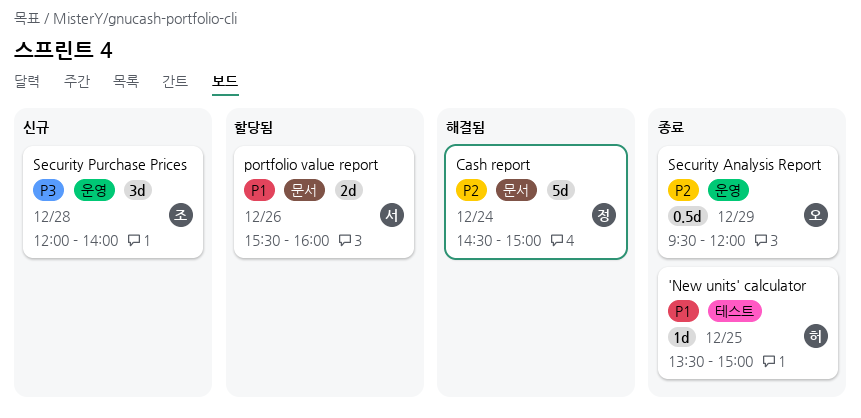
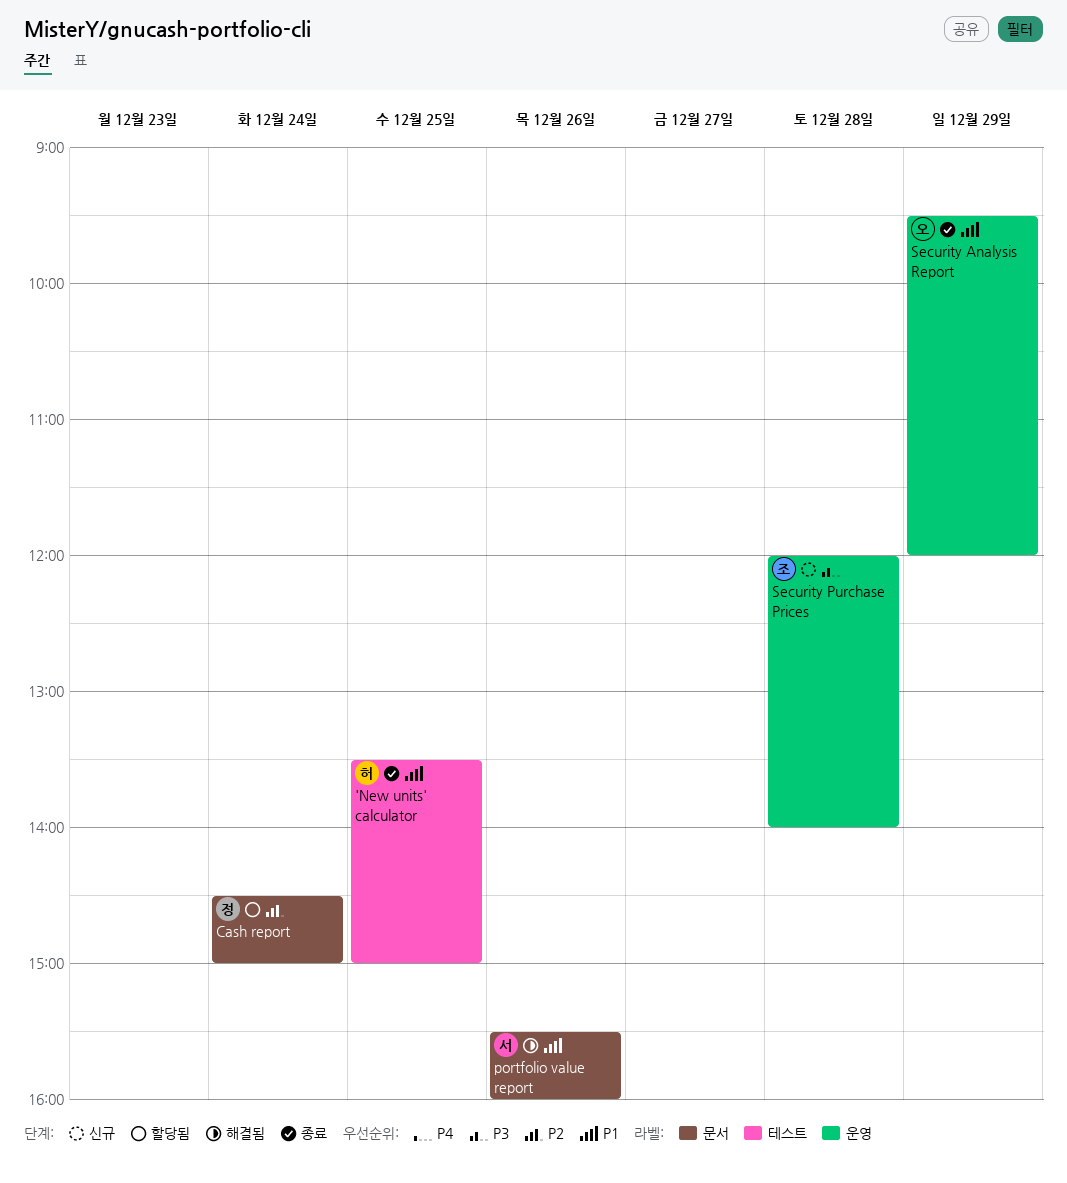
Cash report, status: 해결됨 -> 할당됨
portfolio value report, status: 할당됨 -> 해결됨
Security Analysis Report, priority: P2 -> P1

